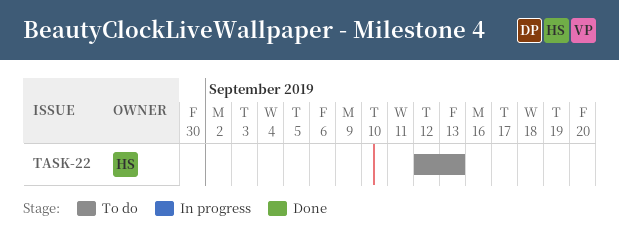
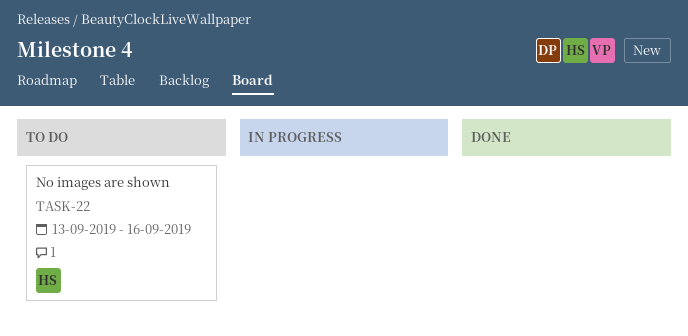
TASK-22, start: Sep 12 -> Sep 13
TASK-22, due: Sep 13 -> Sep 16

